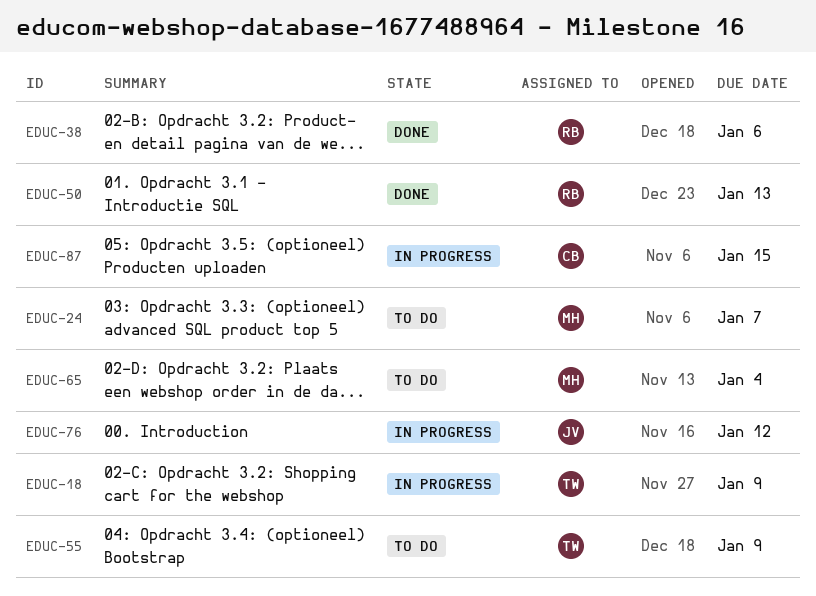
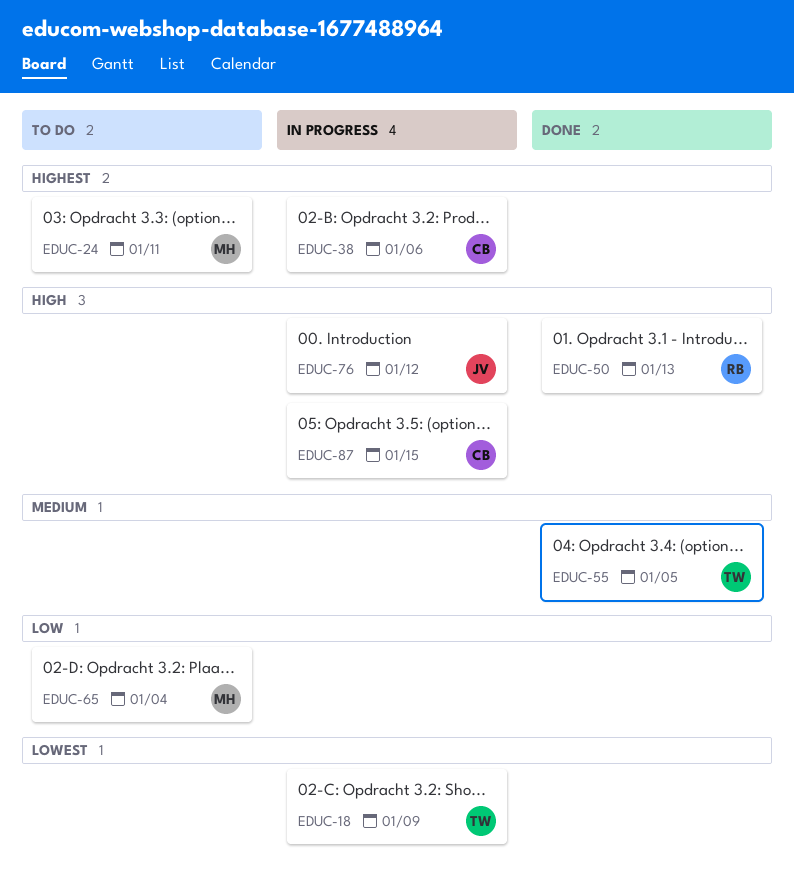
EDUC-24, due: Jan 7 -> Jan 11
EDUC-38, status: Done -> In progress
EDUC-38, owner: RB -> CB
EDUC-55, status: To do -> Done
EDUC-55, due: Jan 9 -> Jan 5

